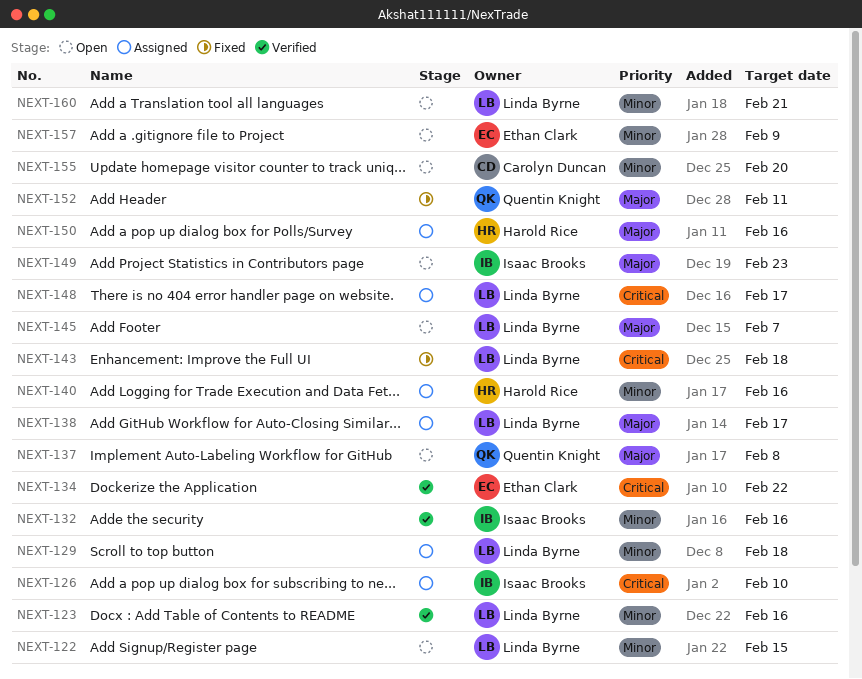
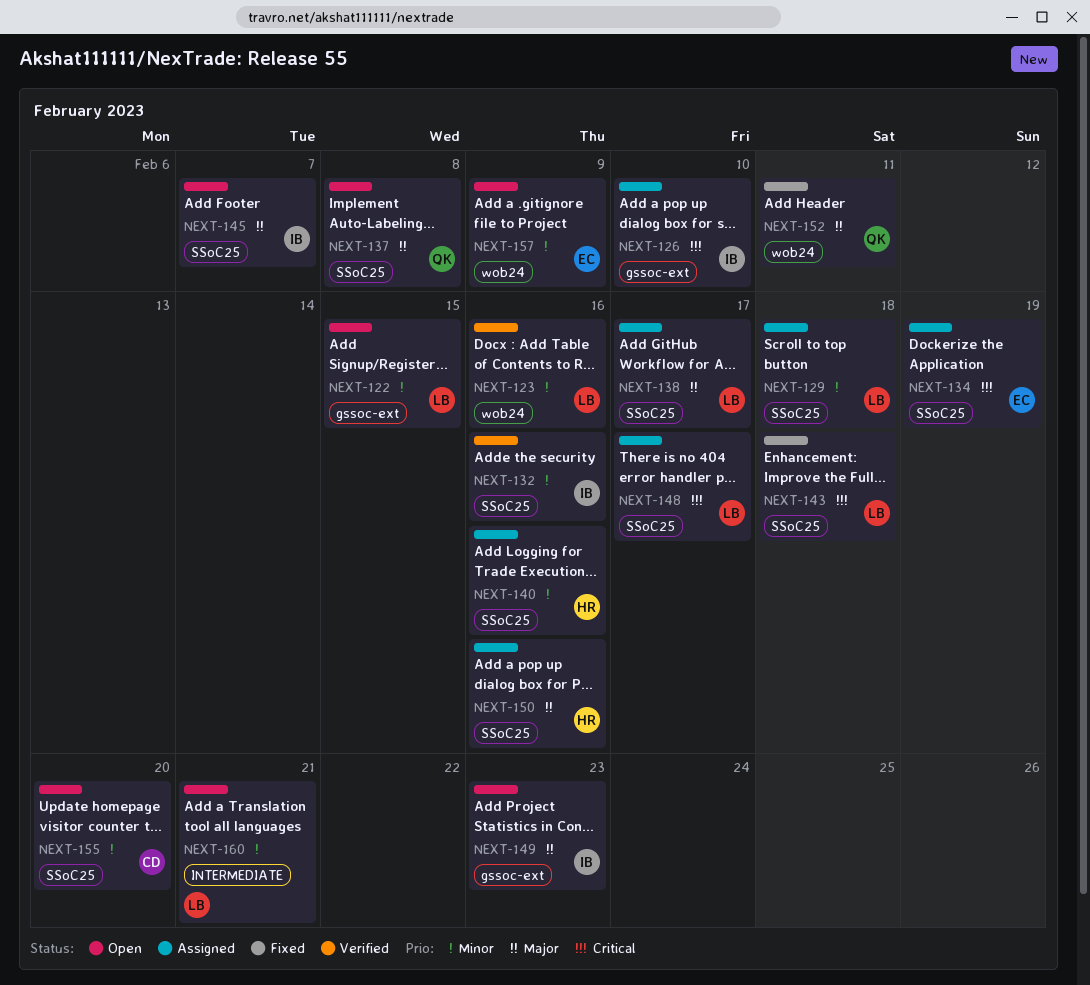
NEXT-134, status: Verified -> Assigned
NEXT-134, due: Feb 22 -> Feb 19
NEXT-145, owner: Linda Byrne -> Isaac Brooks

